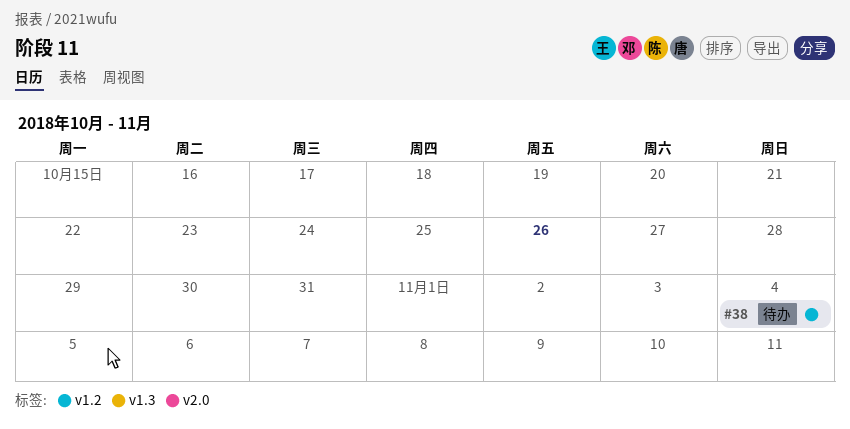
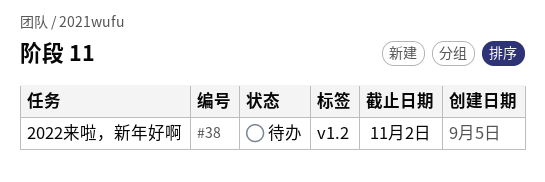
#38, due: Nov 4 -> Nov 2

